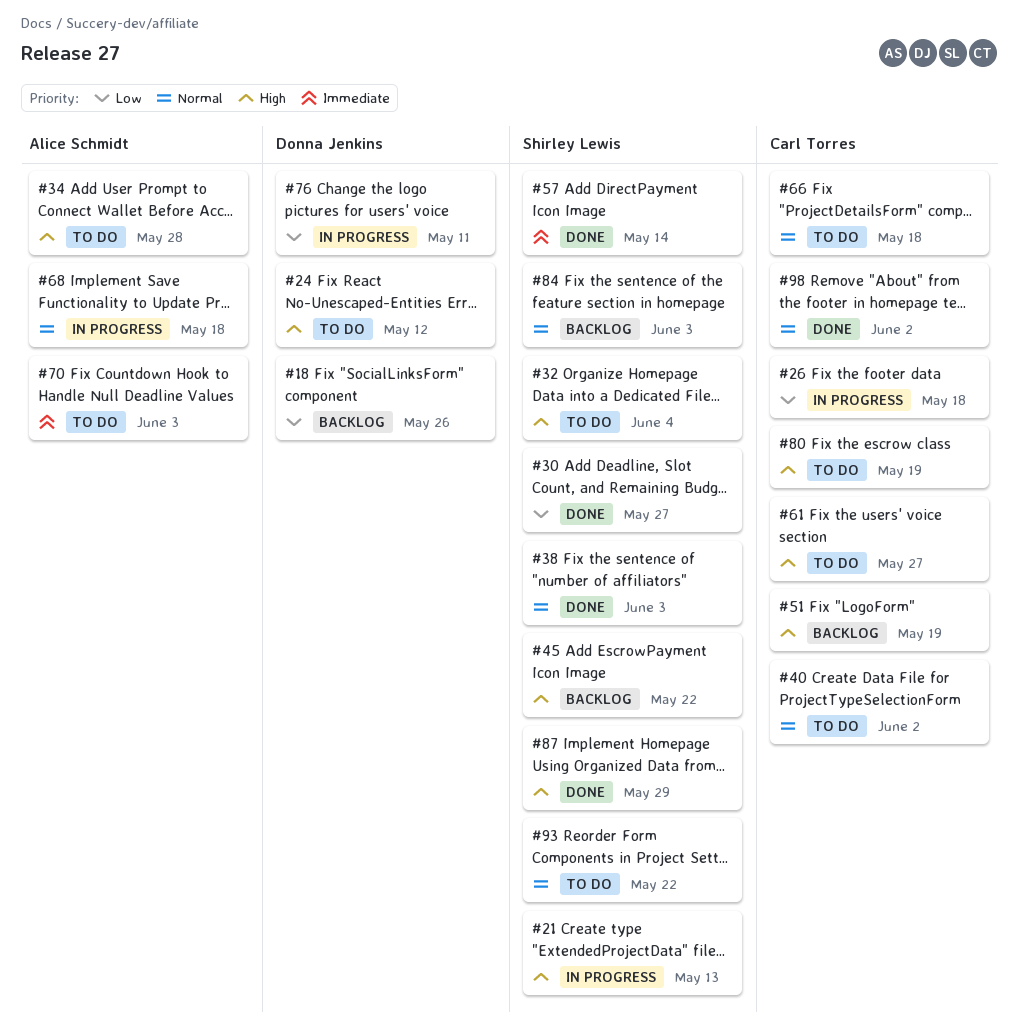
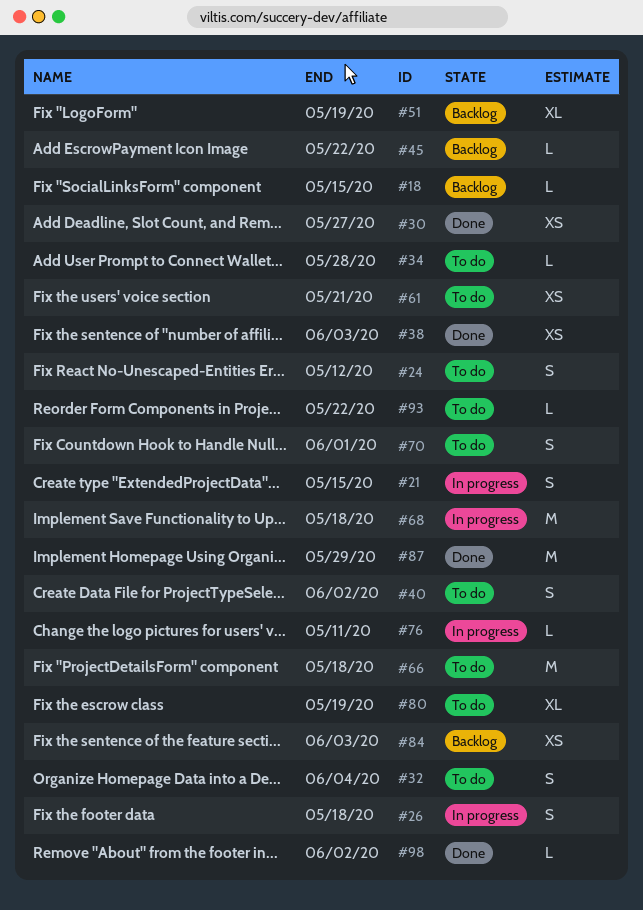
#18, due: May 26 -> May 15
#21, due: May 13 -> May 15
#57: present -> none
#61, due: May 27 -> May 21
#70, due: Jun 3 -> Jun 1

